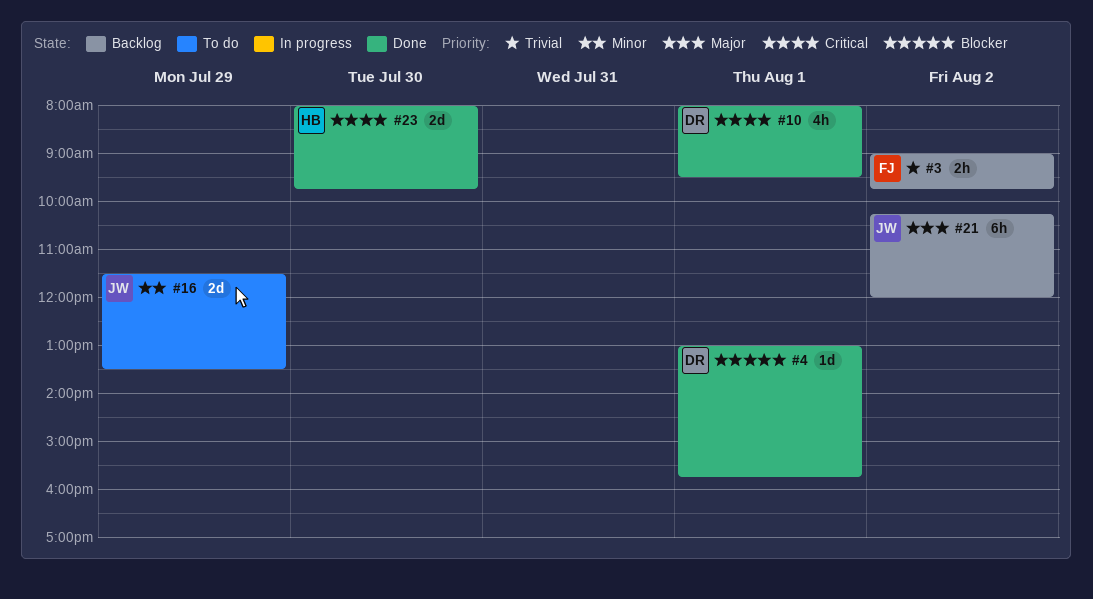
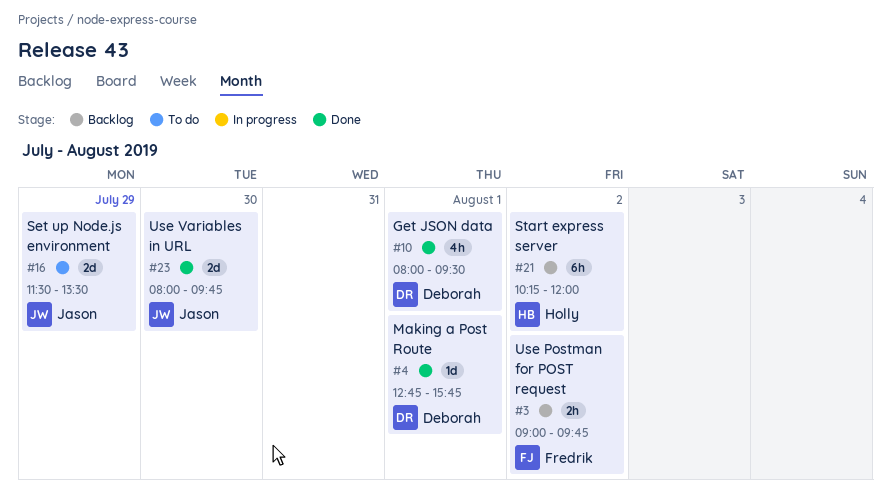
#4, begins: 13:00 -> 12:45
#21, owner: Jason -> Holly
#23, owner: Holly -> Jason

